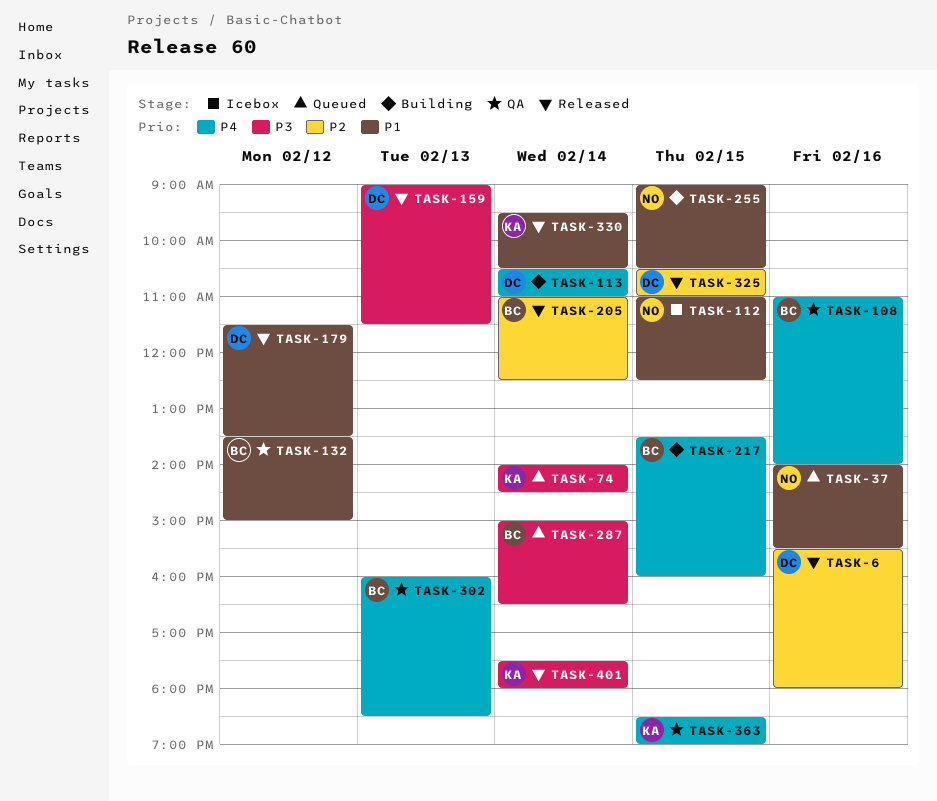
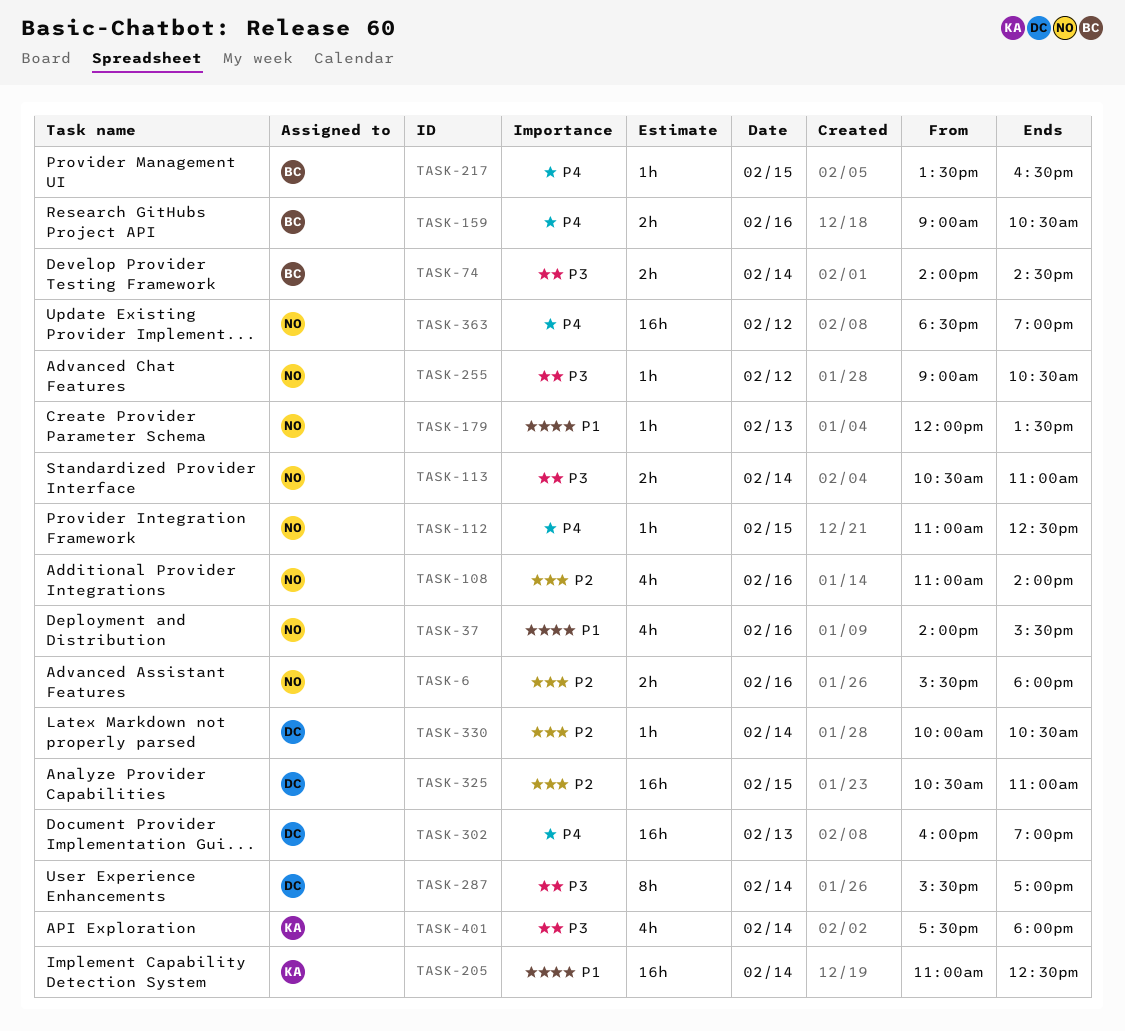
TASK-6, owner: DC -> NO
TASK-74, owner: KA -> BC
TASK-108, owner: BC -> NO
TASK-108, priority: P4 -> P2
TASK-112, priority: P1 -> P4
TASK-113, owner: DC -> NO
TASK-113, priority: P4 -> P3
TASK-132: present -> none
TASK-159, owner: DC -> BC
TASK-159, priority: P3 -> P4
TASK-159, day: Feb 13 -> Feb 16
TASK-159, ends: 11:30 -> 10:30
TASK-179, owner: DC -> NO
TASK-179, day: Feb 12 -> Feb 13
TASK-179, begins: 11:30 -> 12:00
TASK-205, owner: BC -> KA
TASK-205, priority: P2 -> P1
TASK-217, ends: 16:00 -> 16:30
TASK-255, priority: P1 -> P3
TASK-255, day: Feb 15 -> Feb 12
TASK-287, owner: BC -> DC
TASK-287, begins: 15:00 -> 15:30
TASK-287, ends: 16:30 -> 17:00
TASK-302, owner: BC -> DC
TASK-302, ends: 18:30 -> 19:00
TASK-330, owner: KA -> DC
TASK-330, priority: P1 -> P2
TASK-330, begins: 09:30 -> 10:00
TASK-363, owner: KA -> NO
TASK-363, day: Feb 15 -> Feb 12

